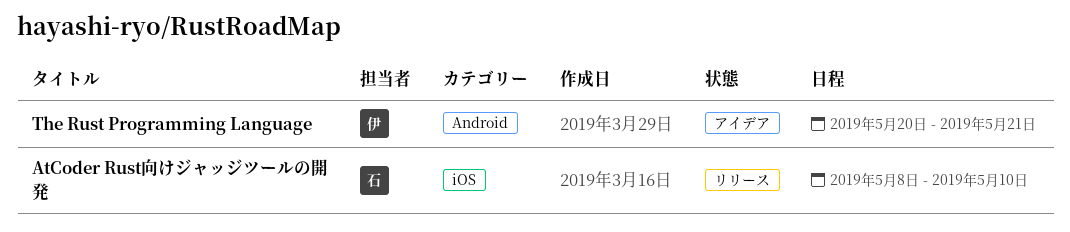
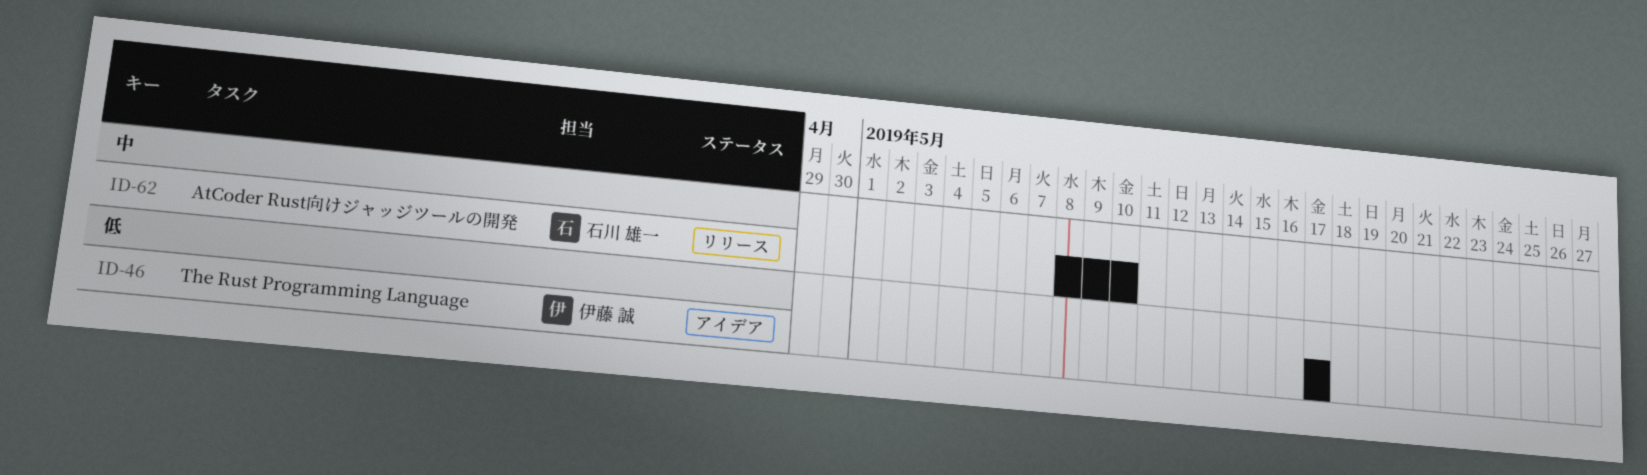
The Rust Programming Language, start: May 20 -> May 17
The Rust Programming Language, due: May 21 -> May 17

